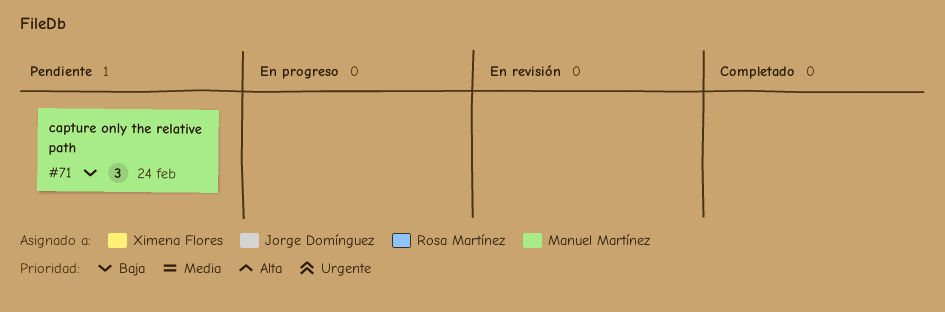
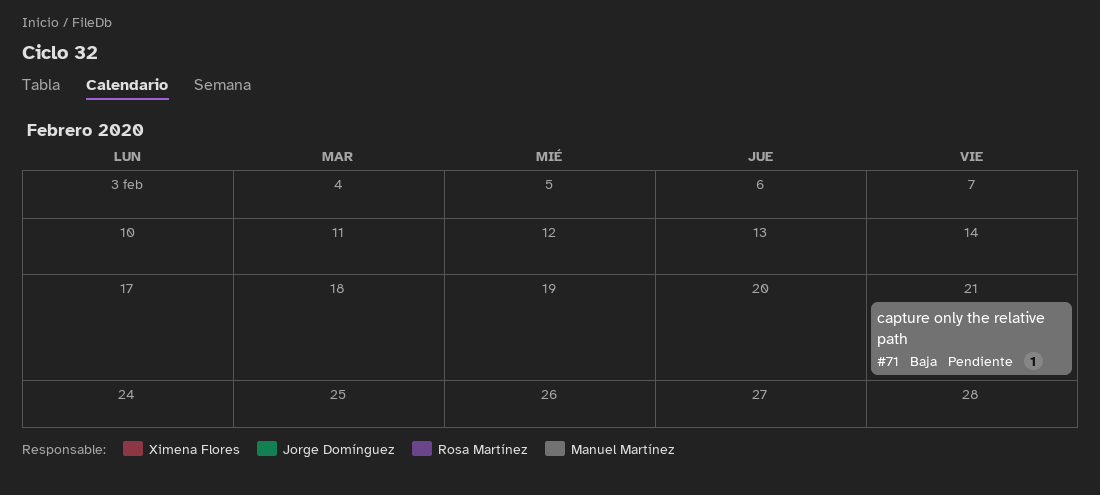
#71, estimate: 3 -> 1
#71, due: Feb 24 -> Feb 21

